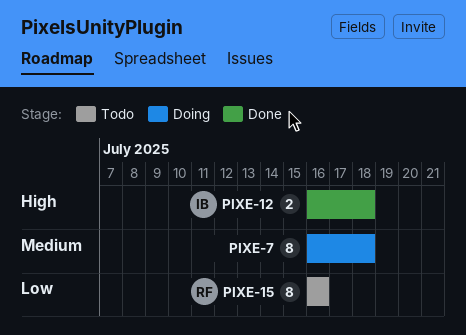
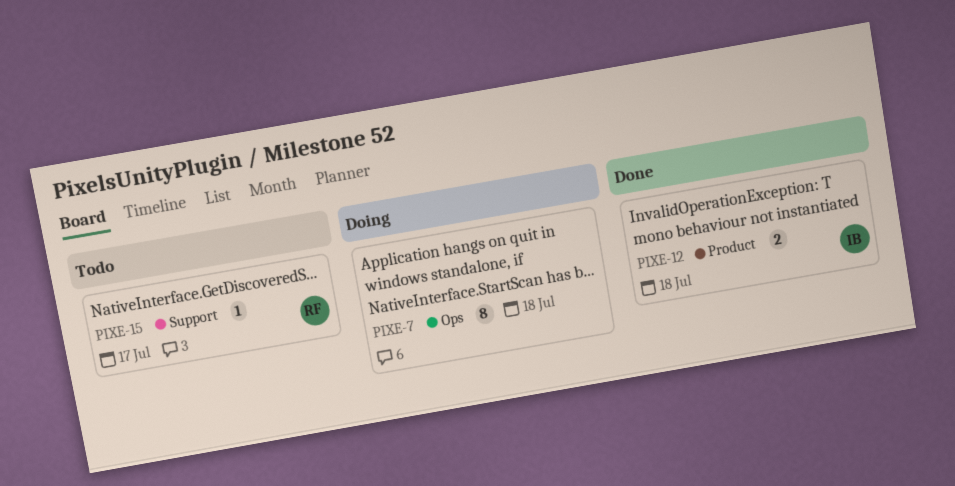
PIXE-15, estimate: 8 -> 1
PIXE-15, due: Jul 16 -> Jul 17

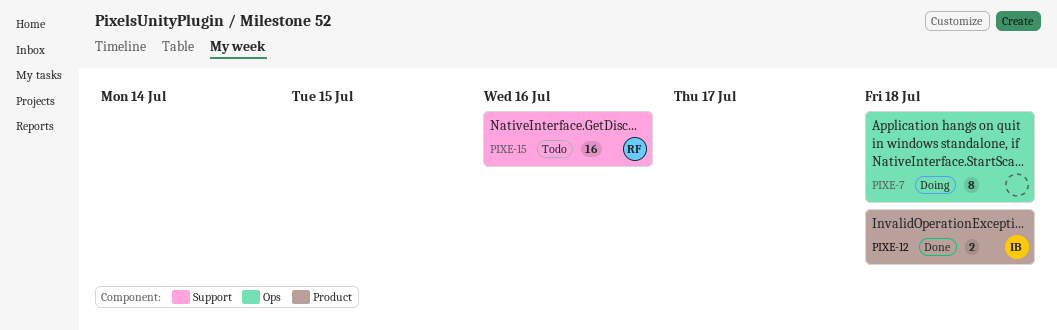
PIXE-15, estimate: 1 -> 16
PIXE-15, due: Jul 17 -> Jul 16

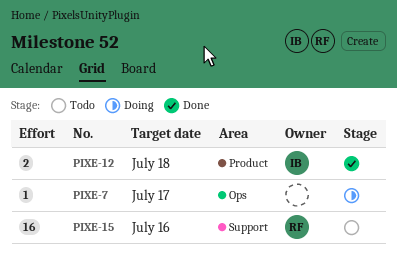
PIXE-7, estimate: 8 -> 1
PIXE-7, due: Jul 18 -> Jul 17

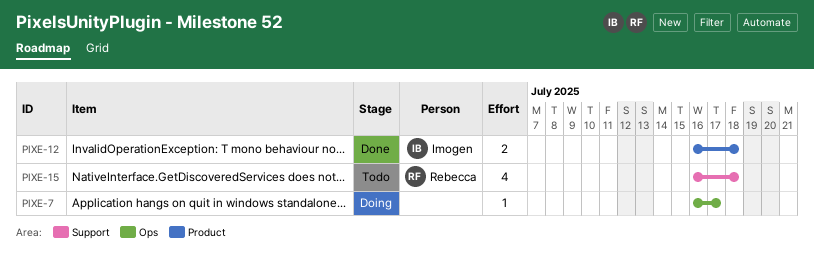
PIXE-15, estimate: 16 -> 4
PIXE-15, due: Jul 16 -> Jul 18

